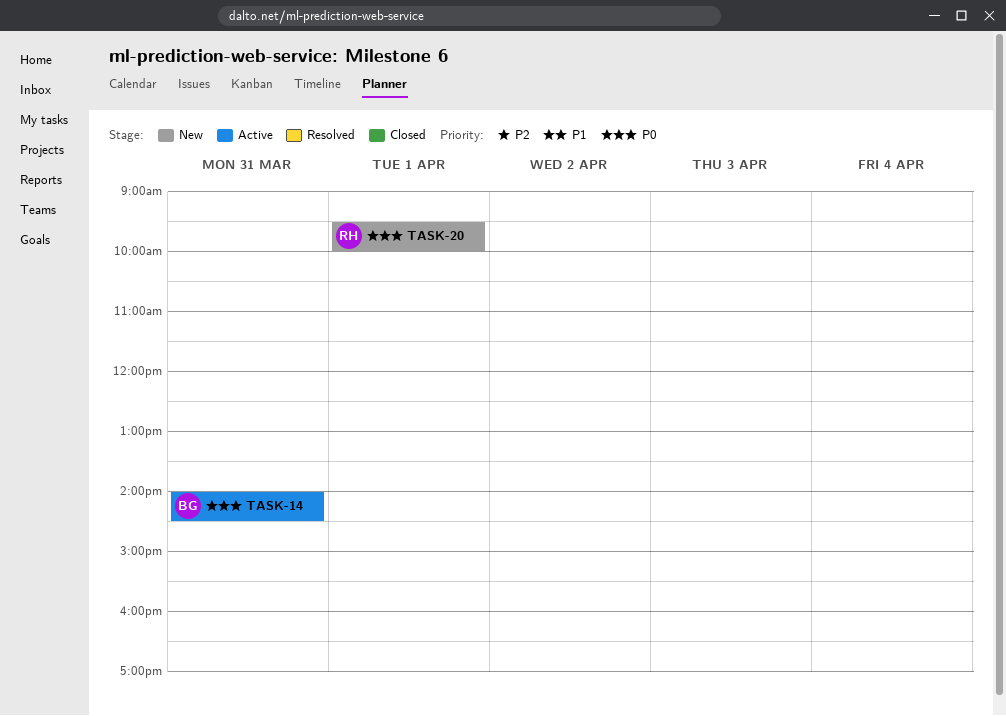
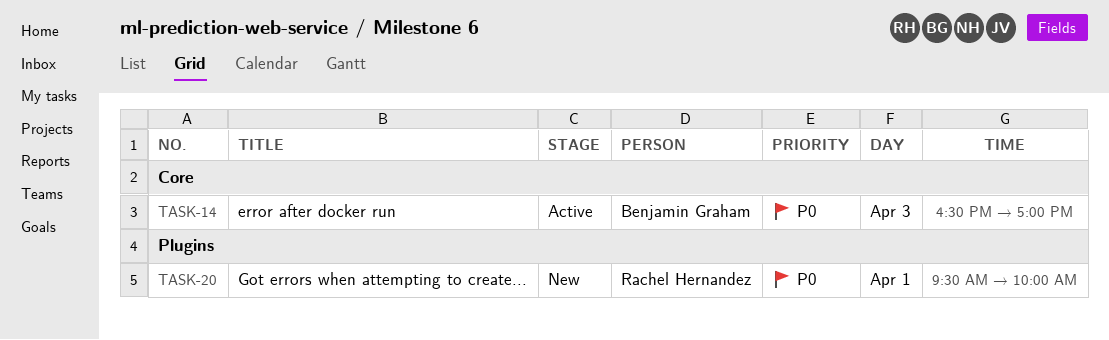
TASK-14, day: Mar 31 -> Apr 3
TASK-14, begins: 14:00 -> 16:30
TASK-14, ends: 14:30 -> 17:00

